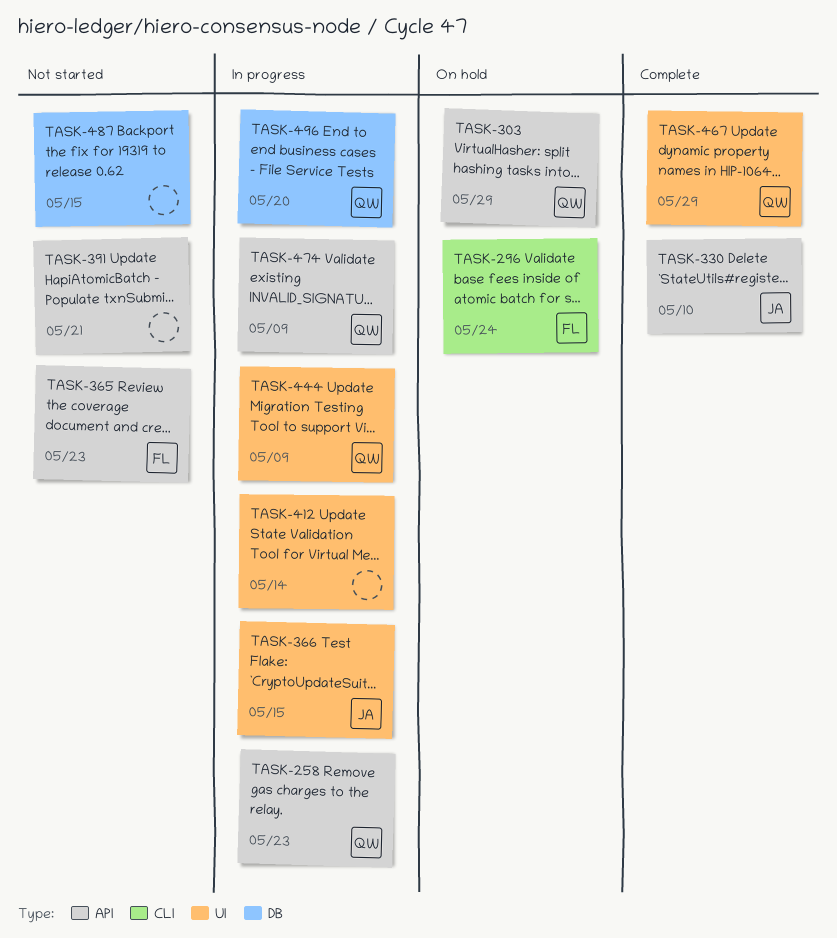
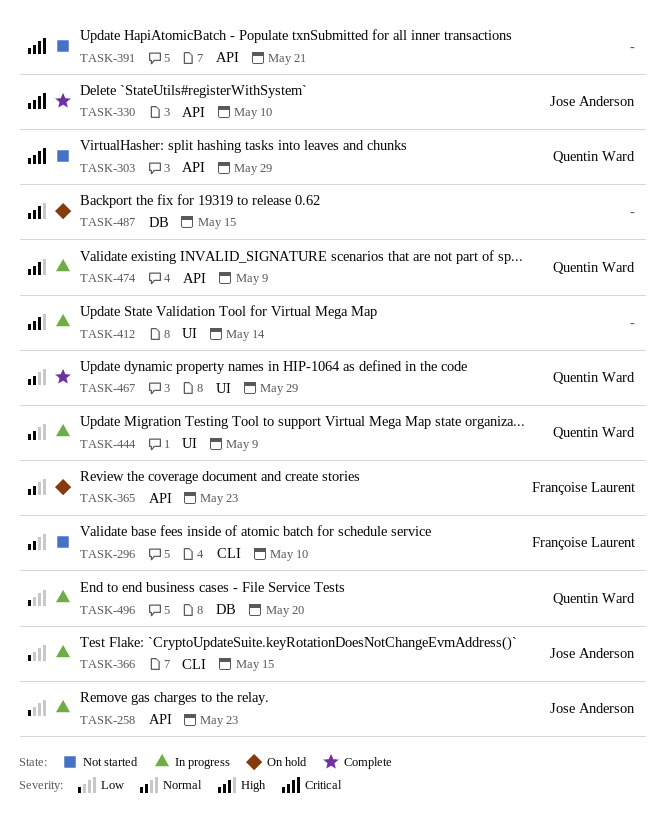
TASK-258, owner: Quentin Ward -> Jose Anderson
TASK-296, status: On hold -> Not started
TASK-296, due: May 24 -> May 10
TASK-303, status: On hold -> Not started
TASK-365, status: Not started -> On hold
TASK-366, label: UI -> CLI
TASK-487, status: Not started -> On hold

